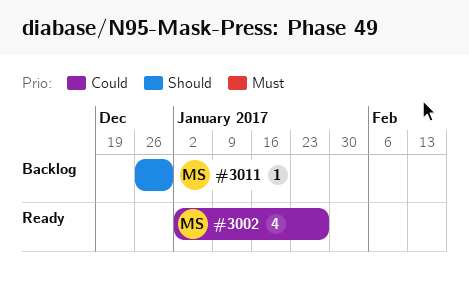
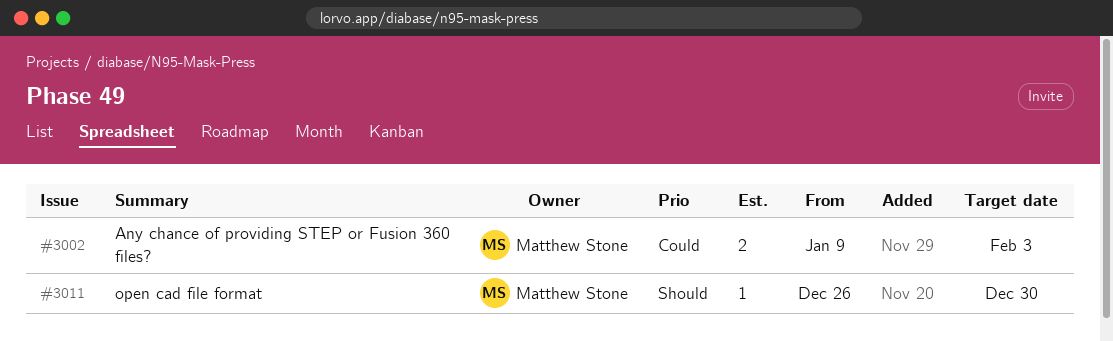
#3002, estimate: 4 -> 2
#3002, start: Jan 2 -> Jan 9
#3002, due: Jan 27 -> Feb 3

